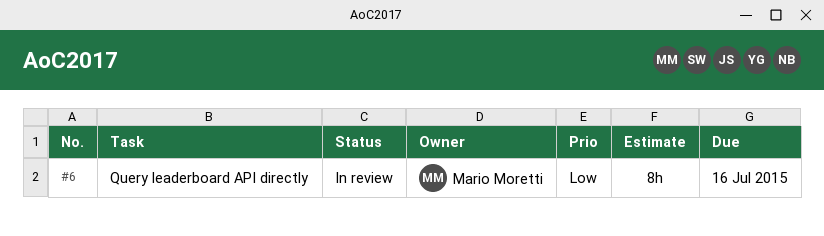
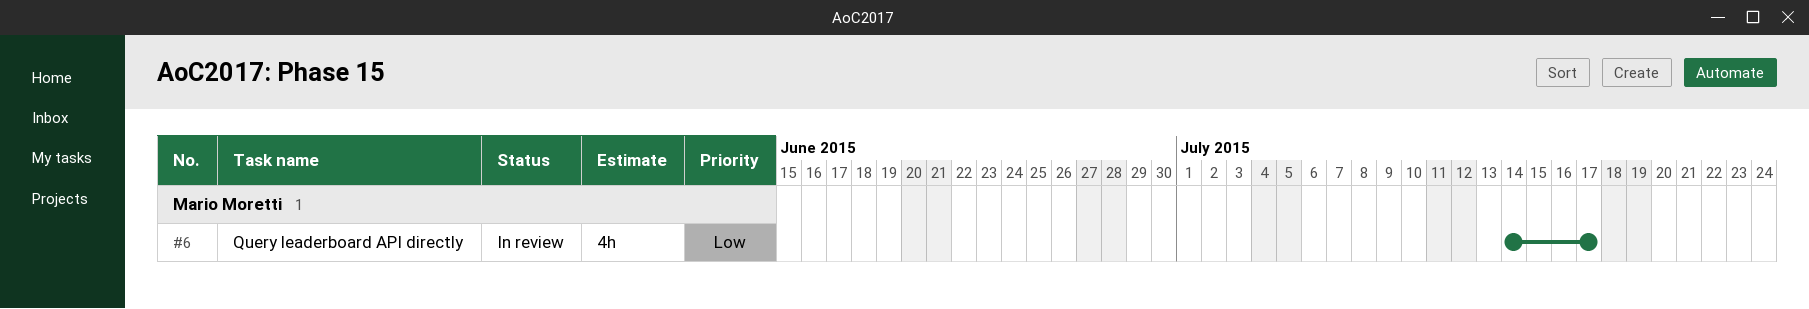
#6, estimate: 8h -> 4h
#6, due: Jul 16 -> Jul 17

